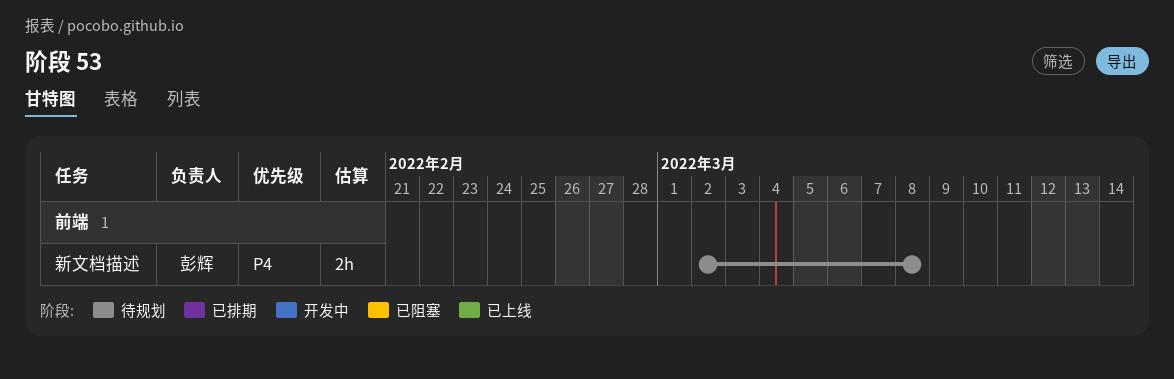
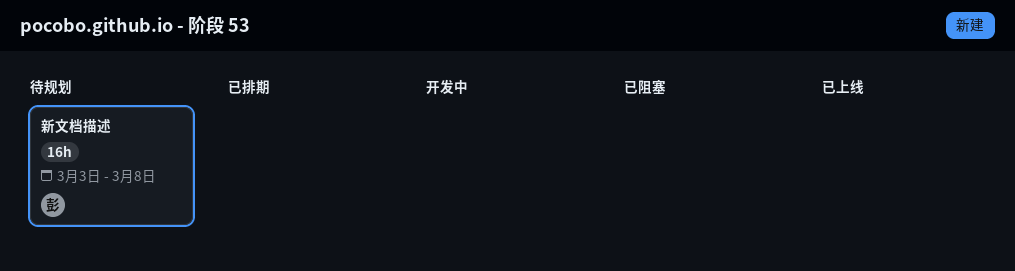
新文档描述, estimate: 2h -> 16h
新文档描述, start: Mar 2 -> Mar 3

